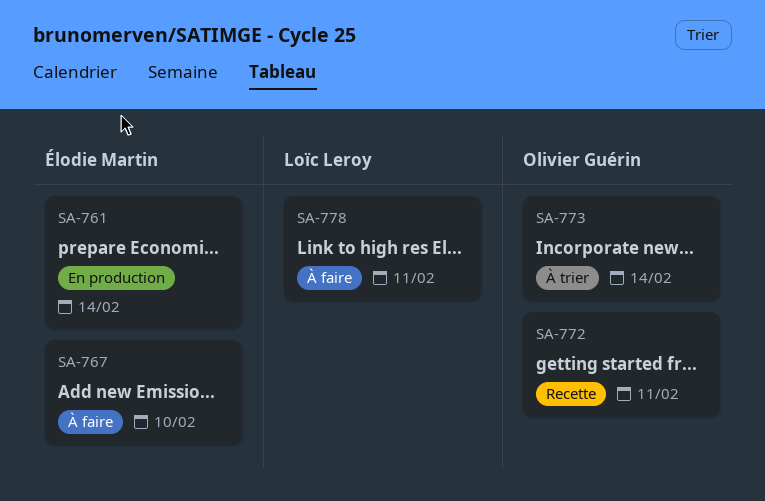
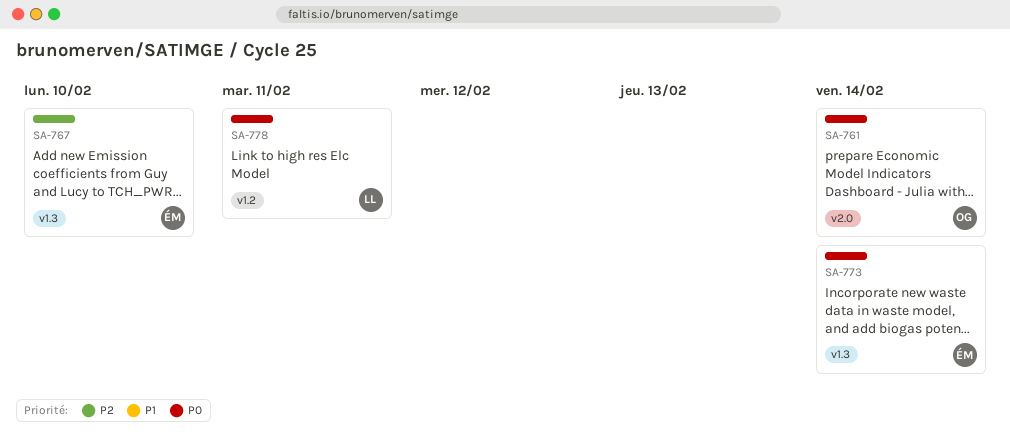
SA-761, owner: Élodie Martin -> Olivier Guérin
SA-772: present -> none
SA-773, owner: Olivier Guérin -> Élodie Martin

